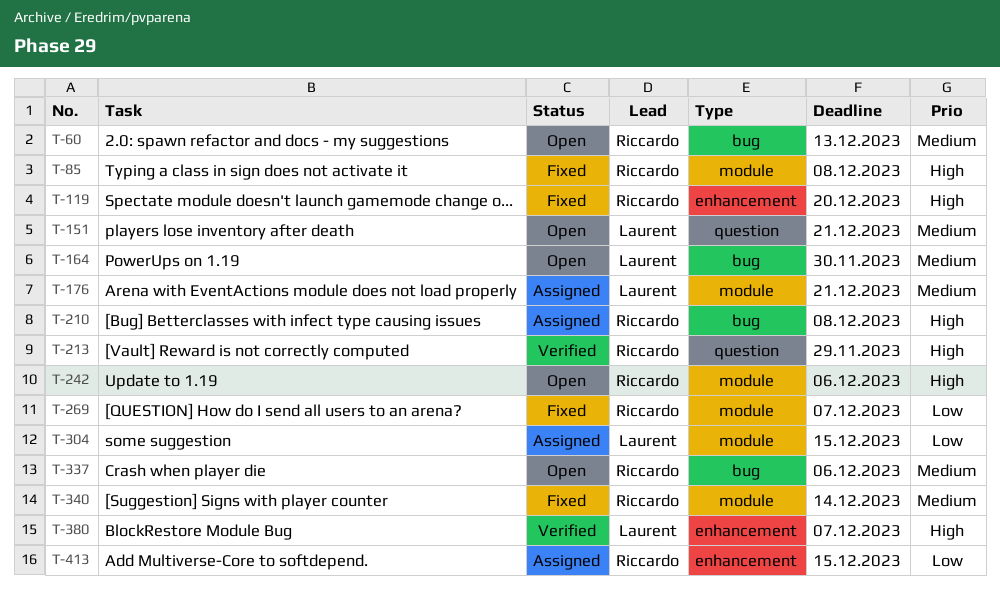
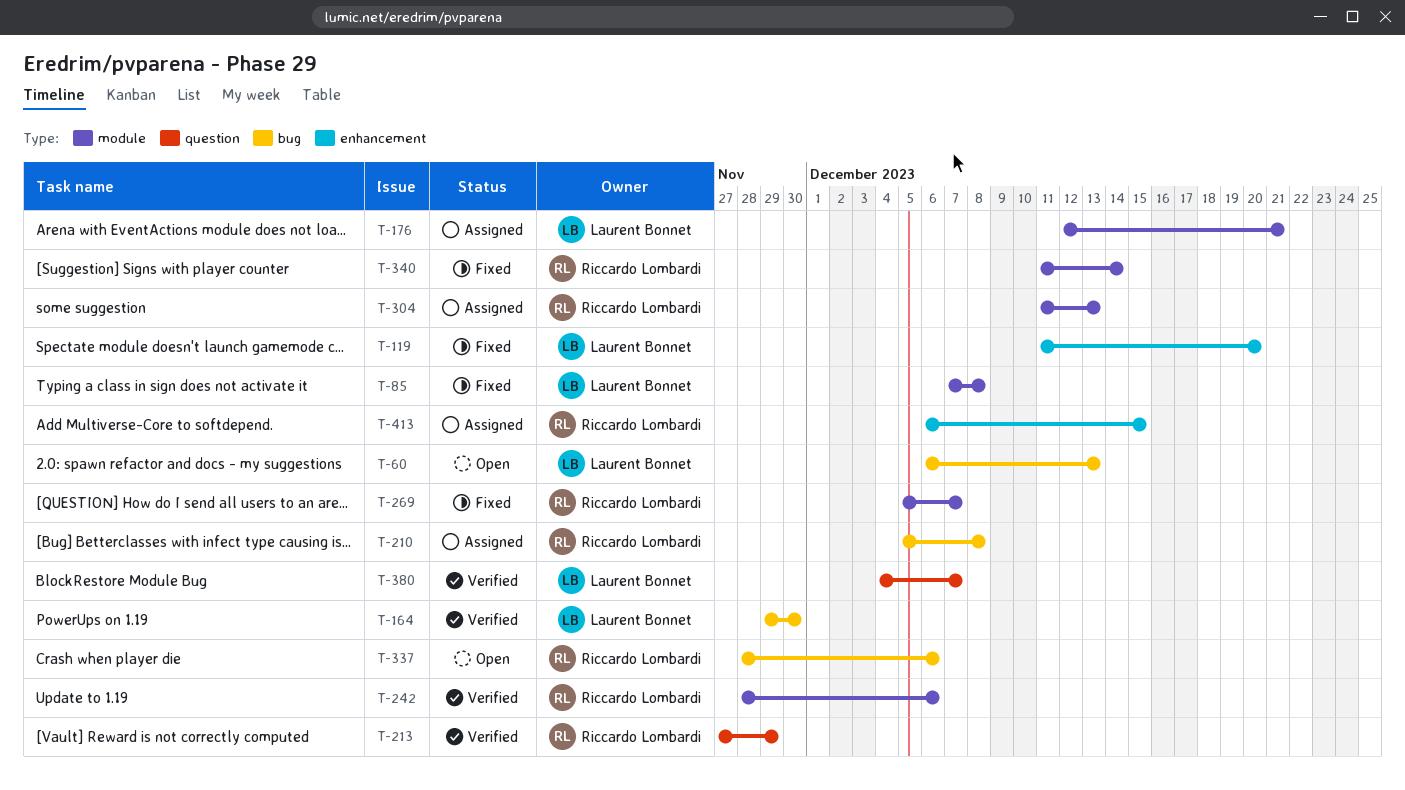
T-60, owner: Riccardo Lombardi -> Laurent Bonnet
T-85, owner: Riccardo Lombardi -> Laurent Bonnet
T-119, owner: Riccardo Lombardi -> Laurent Bonnet
T-151: present -> none
T-164, status: Open -> Verified
T-242, status: Open -> Verified
T-304, owner: Laurent Bonnet -> Riccardo Lombardi
T-304, due: Dec 15 -> Dec 13
T-380, label: enhancement -> question

